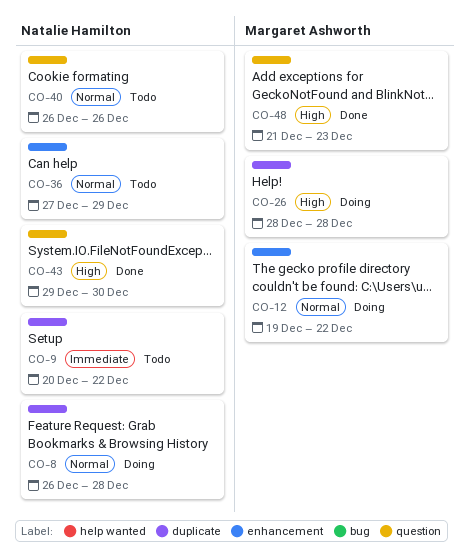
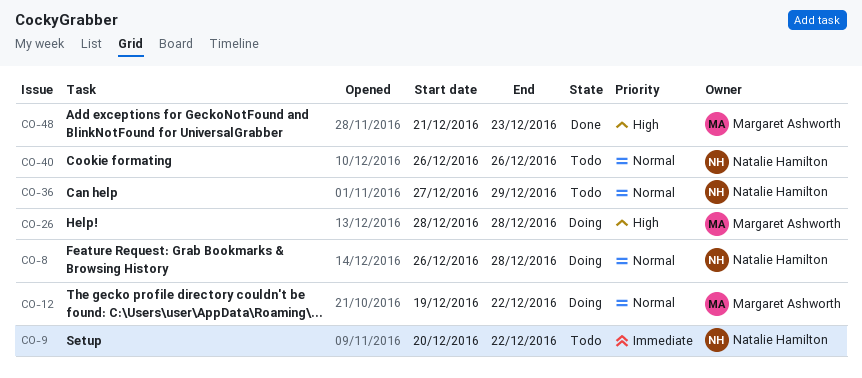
CO-43: present -> none

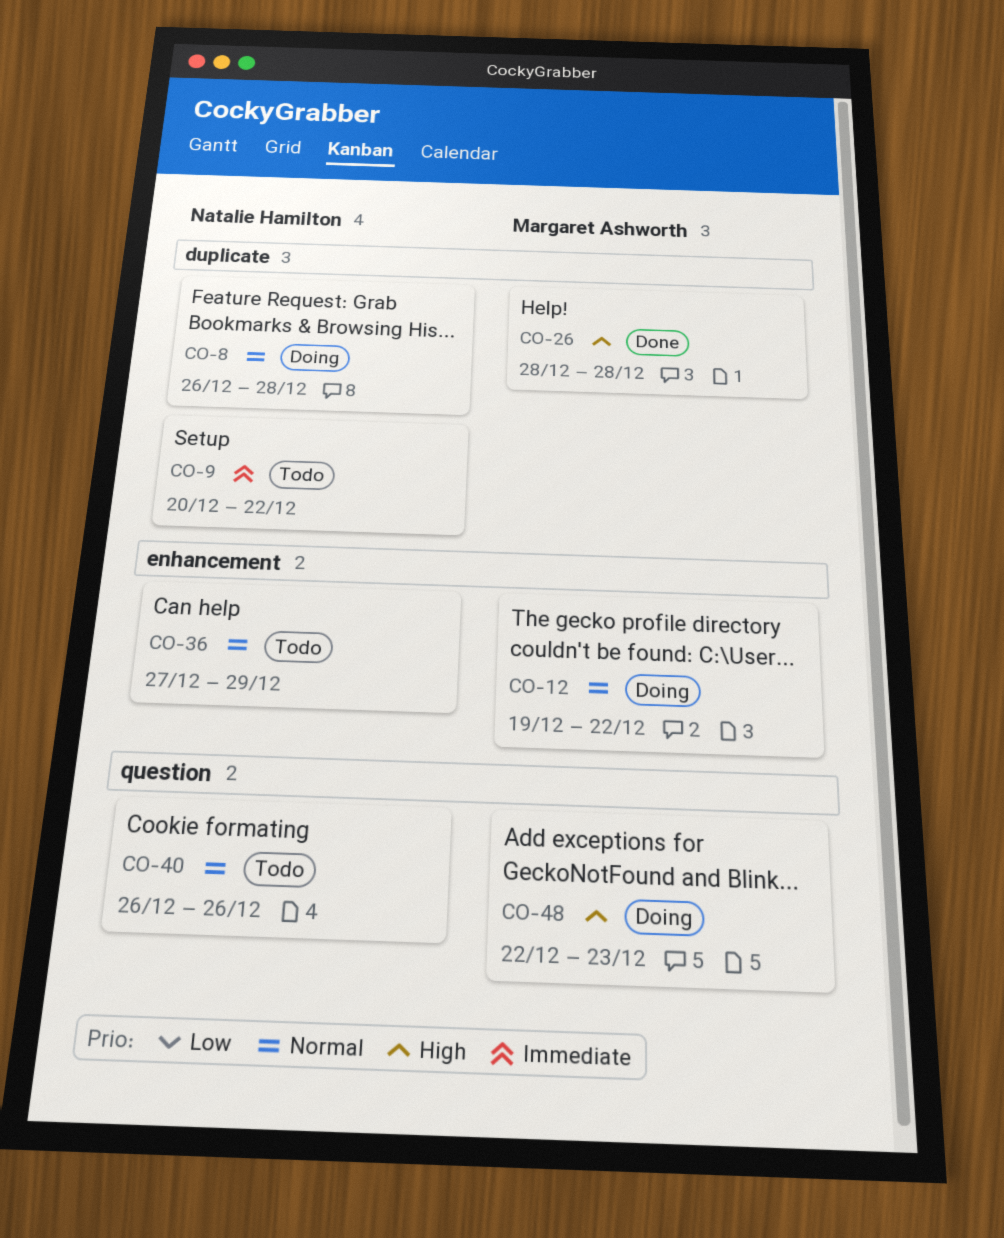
CO-26, status: Doing -> Done
CO-48, status: Done -> Doing
CO-48, start: Dec 21 -> Dec 22

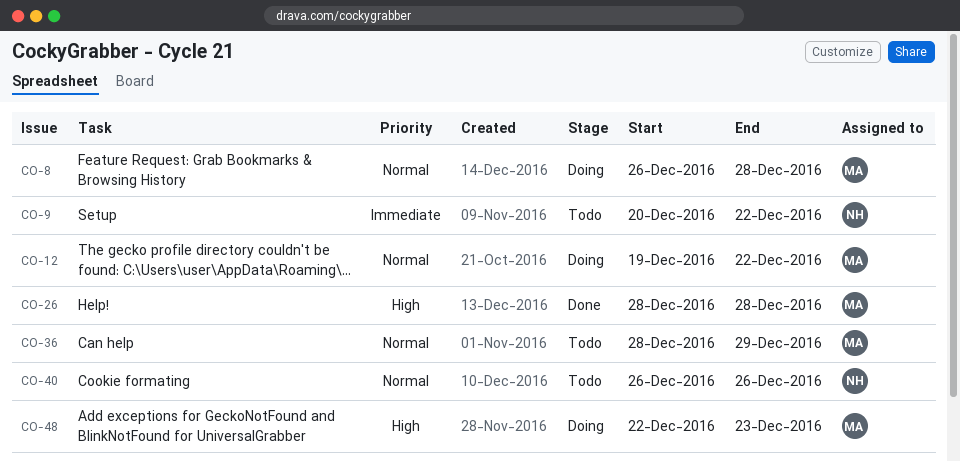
CO-8, owner: Natalie Hamilton -> Margaret Ashworth
CO-36, owner: Natalie Hamilton -> Margaret Ashworth
CO-36, start: Dec 27 -> Dec 28

